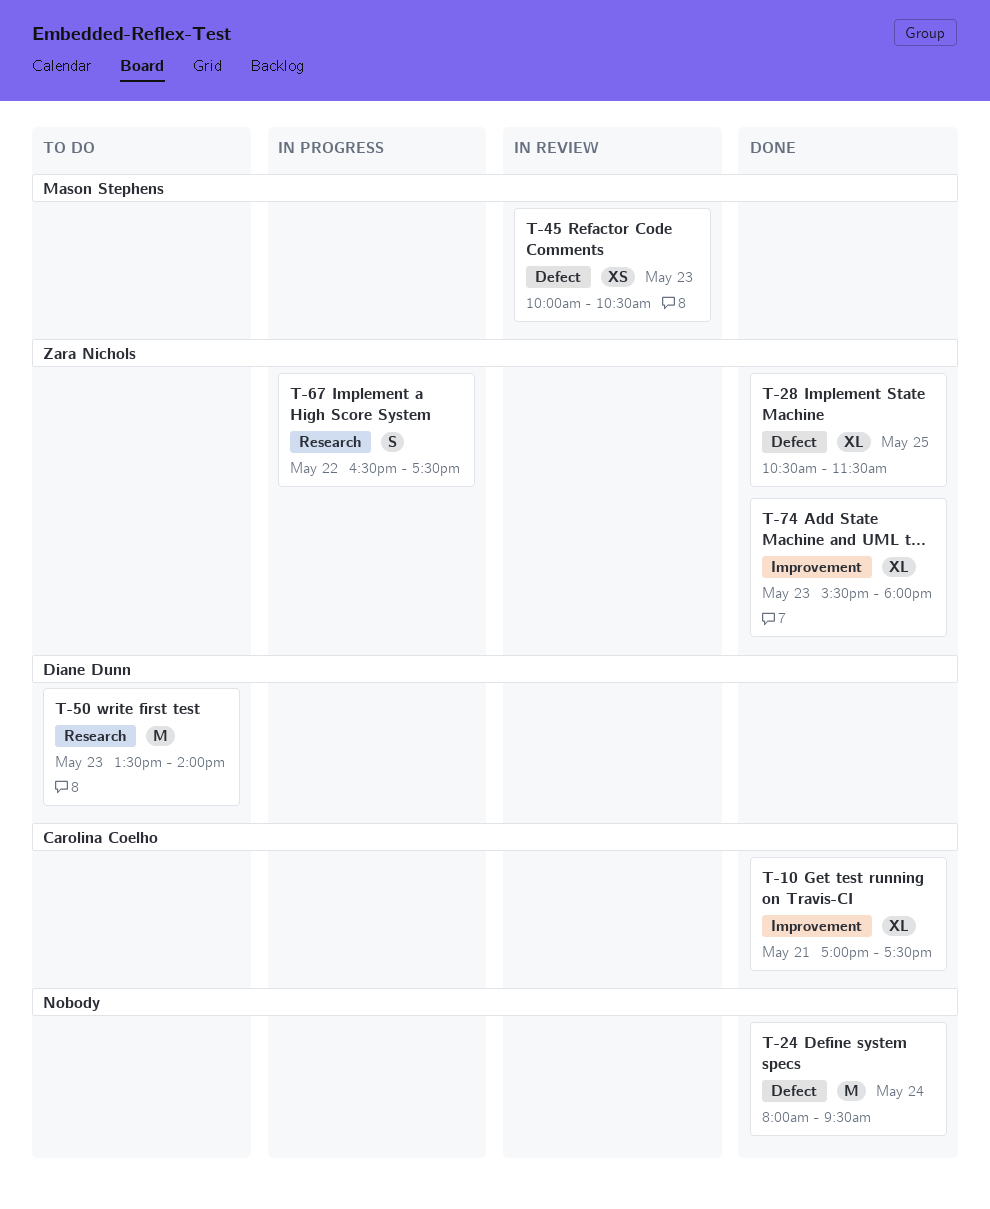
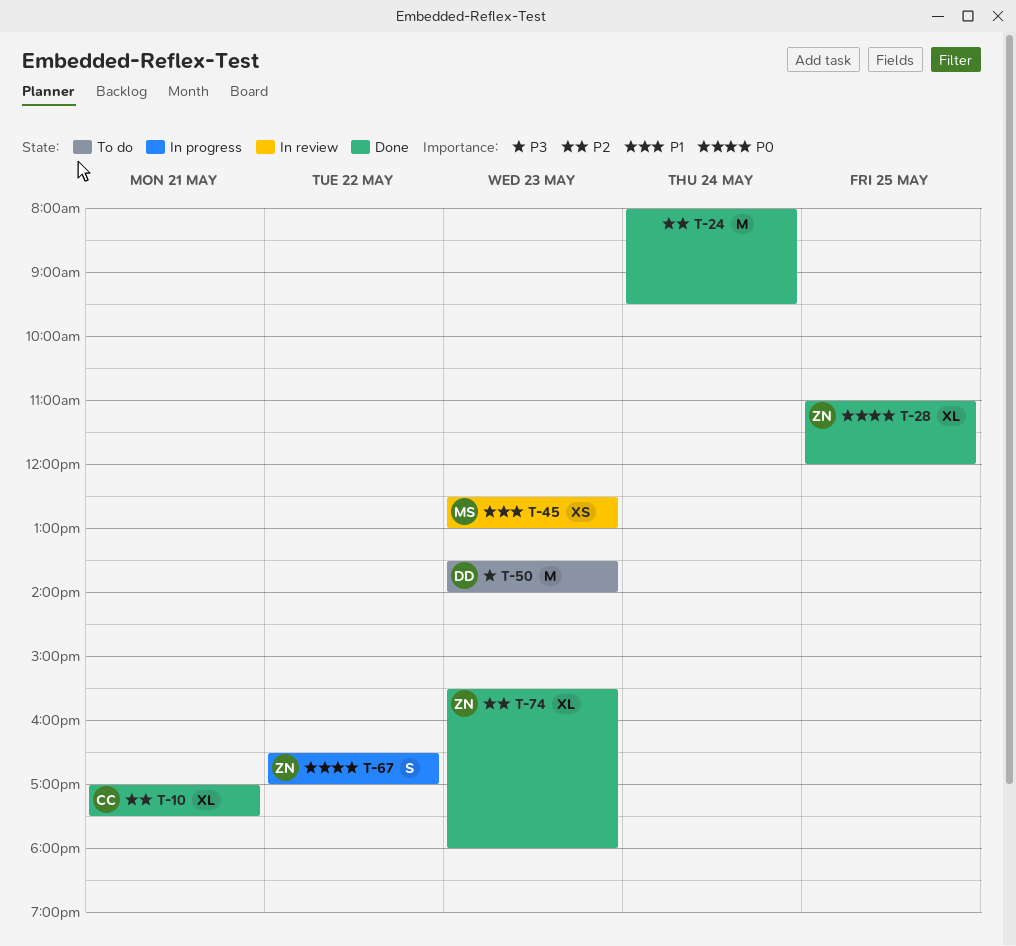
T-28, begins: 10:30 -> 11:00
T-28, ends: 11:30 -> 12:00
T-45, begins: 10:00 -> 12:30
T-45, ends: 10:30 -> 13:00
T-67, ends: 17:30 -> 17:00

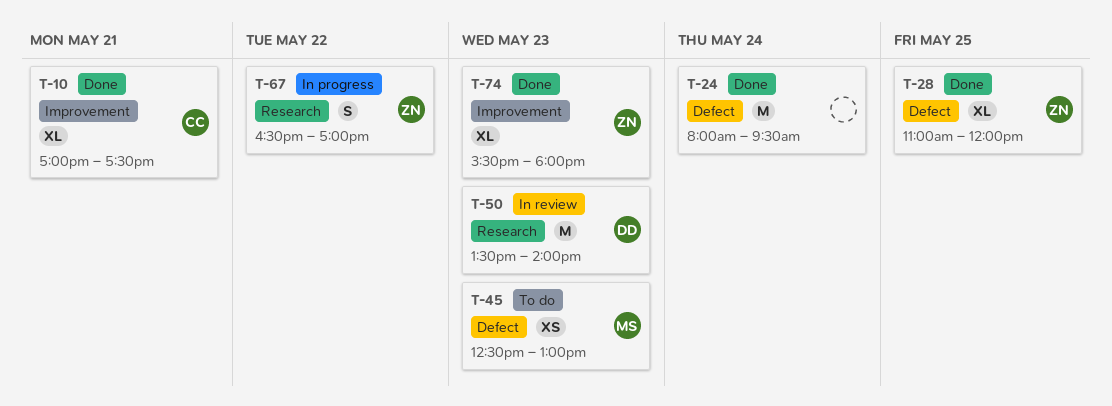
T-45, status: In review -> To do
T-50, status: To do -> In review

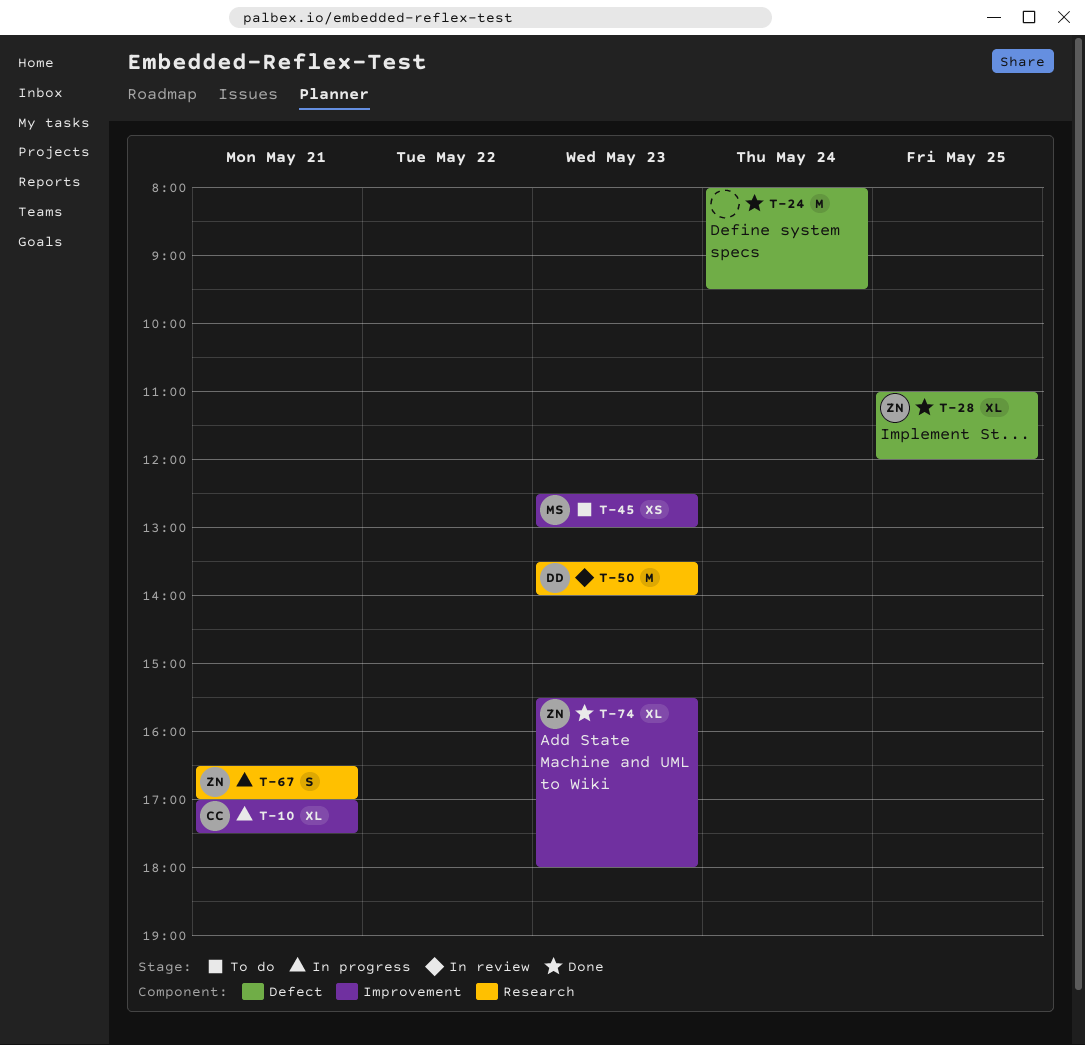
T-10, status: Done -> In progress
T-45, label: Defect -> Improvement
T-67, day: May 22 -> May 21

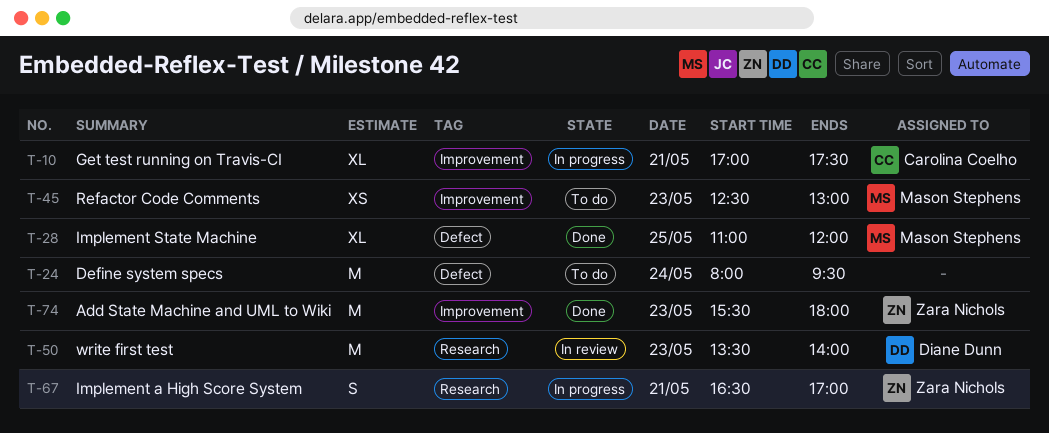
T-24, status: Done -> To do
T-28, owner: Zara Nichols -> Mason Stephens
T-74, estimate: XL -> M

